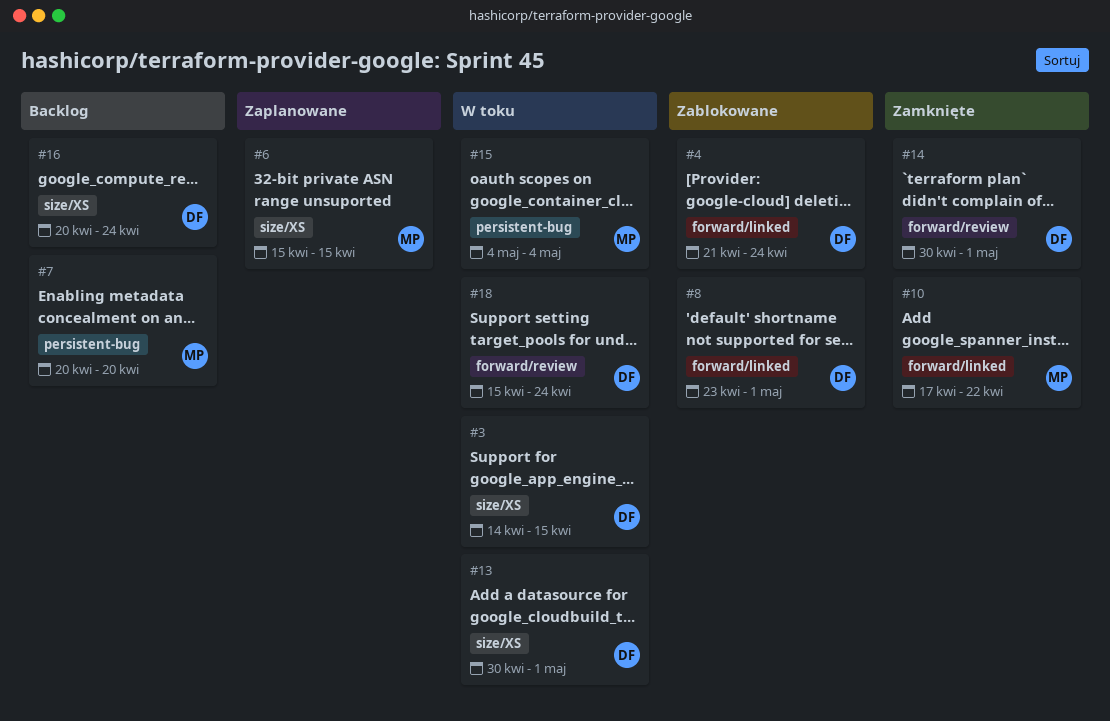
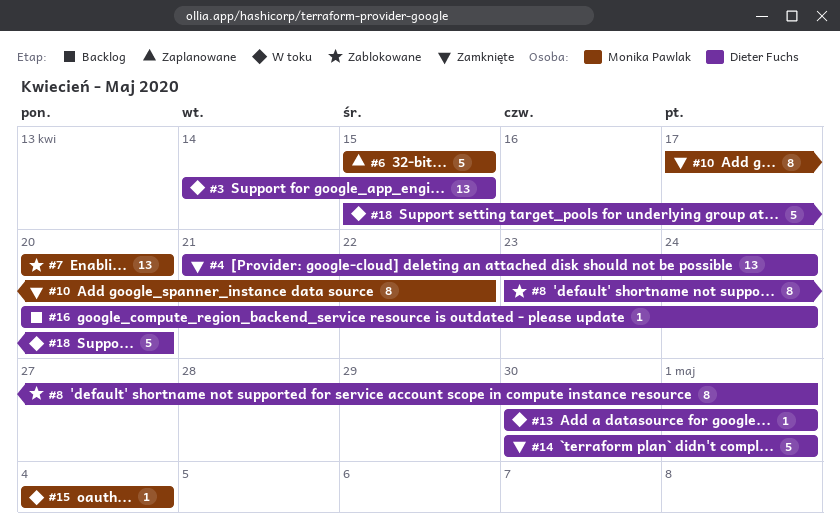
#4, status: Zablokowane -> Zamknięte
#7, status: Backlog -> Zablokowane
#18, due: Apr 24 -> Apr 20

